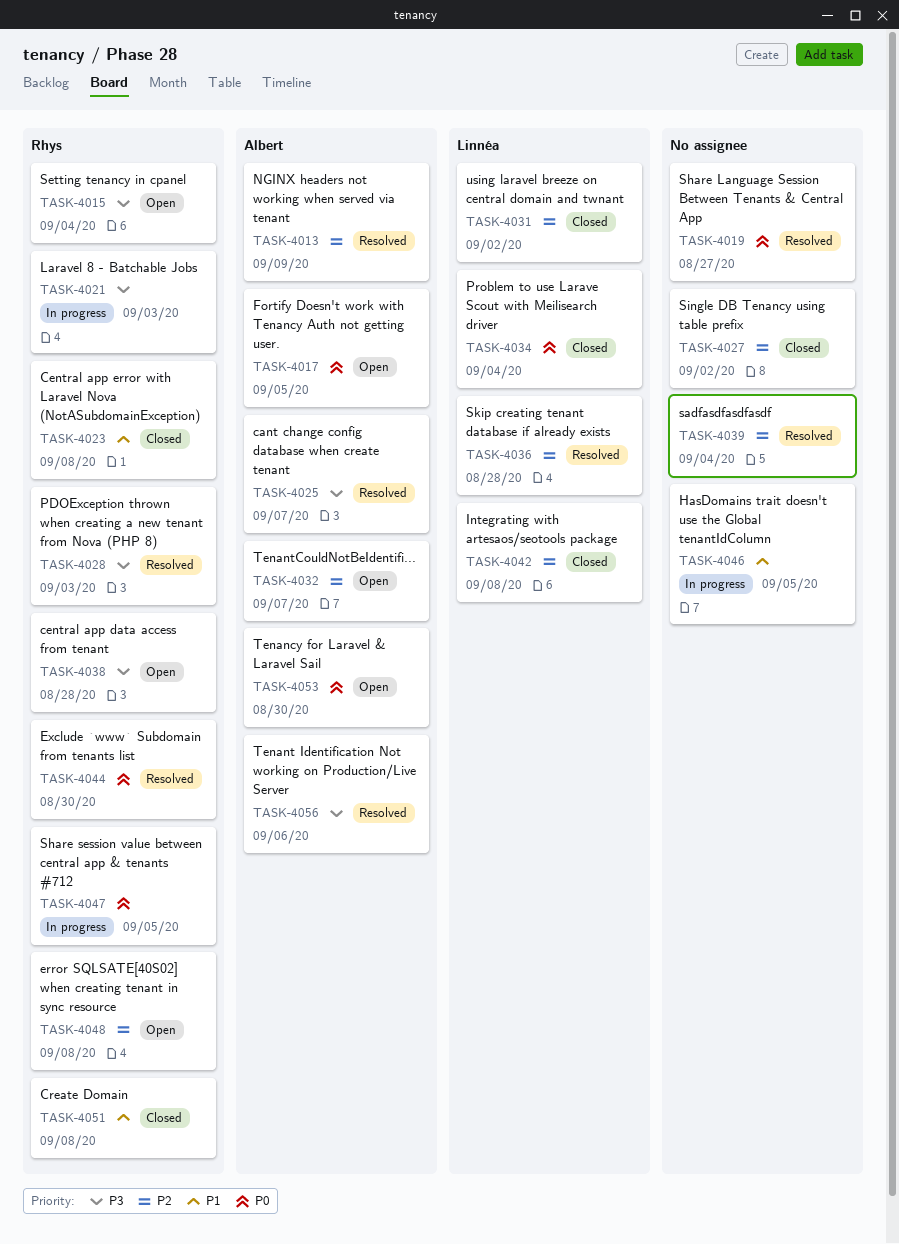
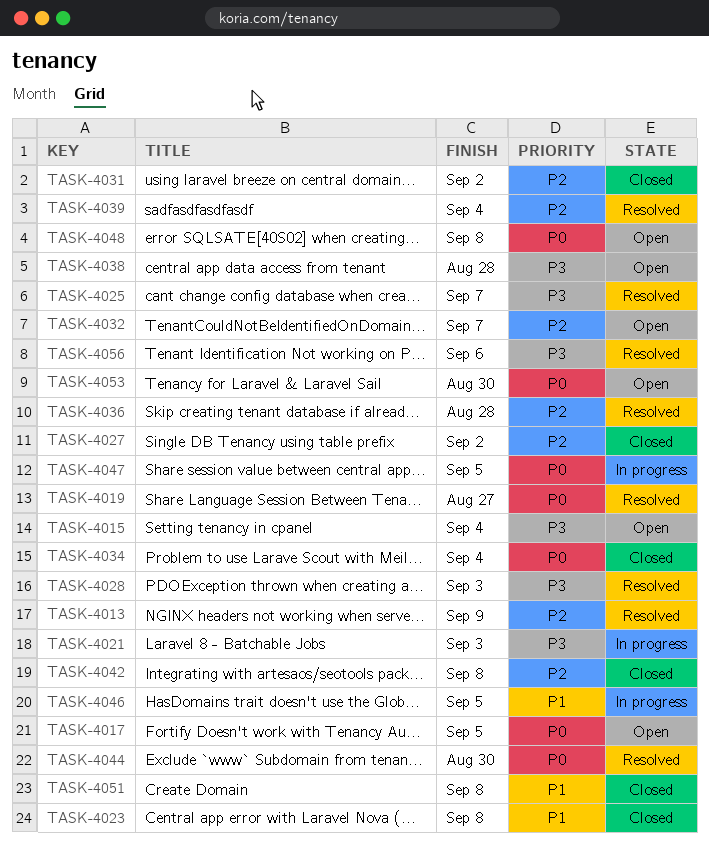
TASK-4048, priority: P2 -> P0

